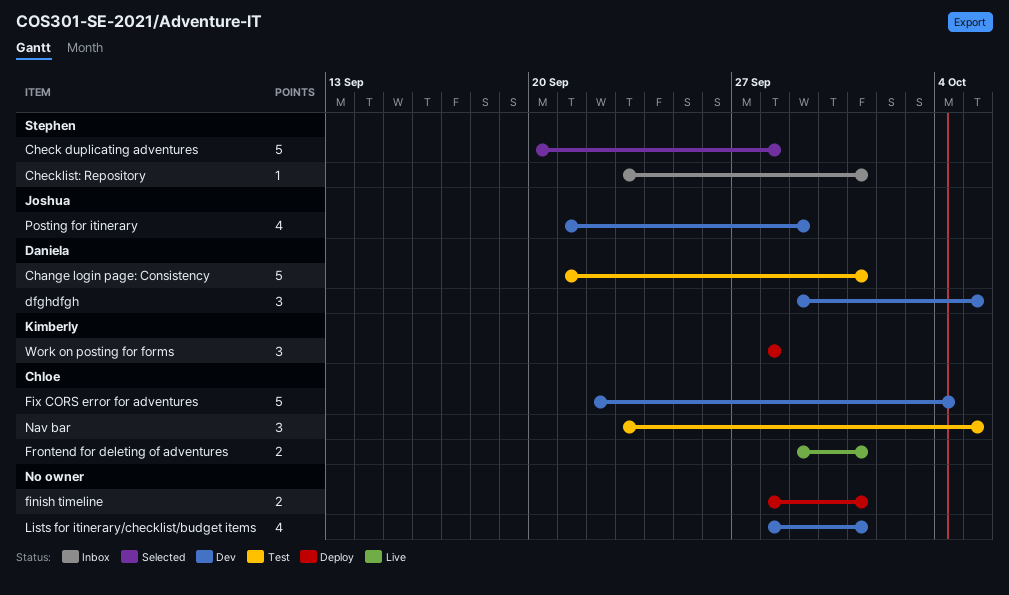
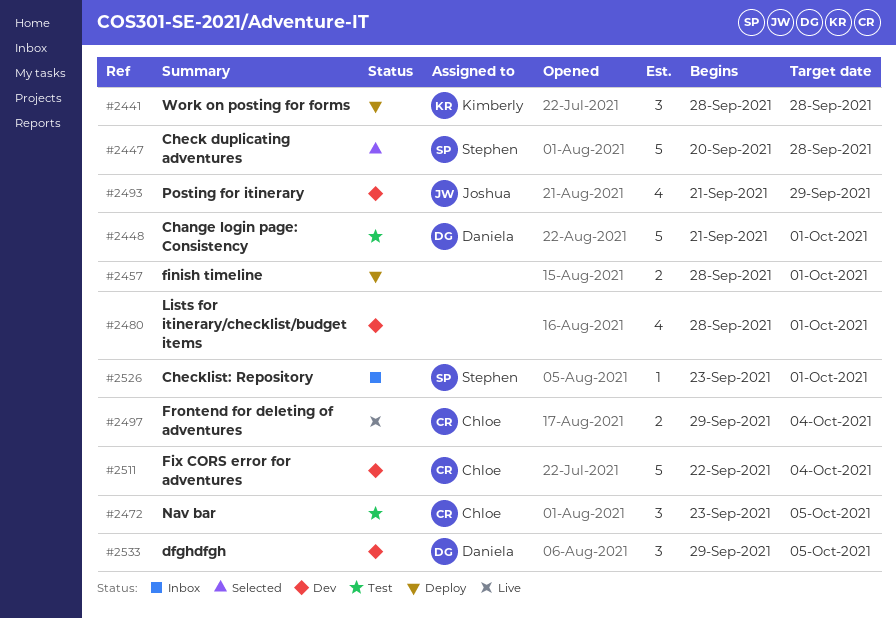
Frontend for deleting of adventures, due: Oct 1 -> Oct 4

